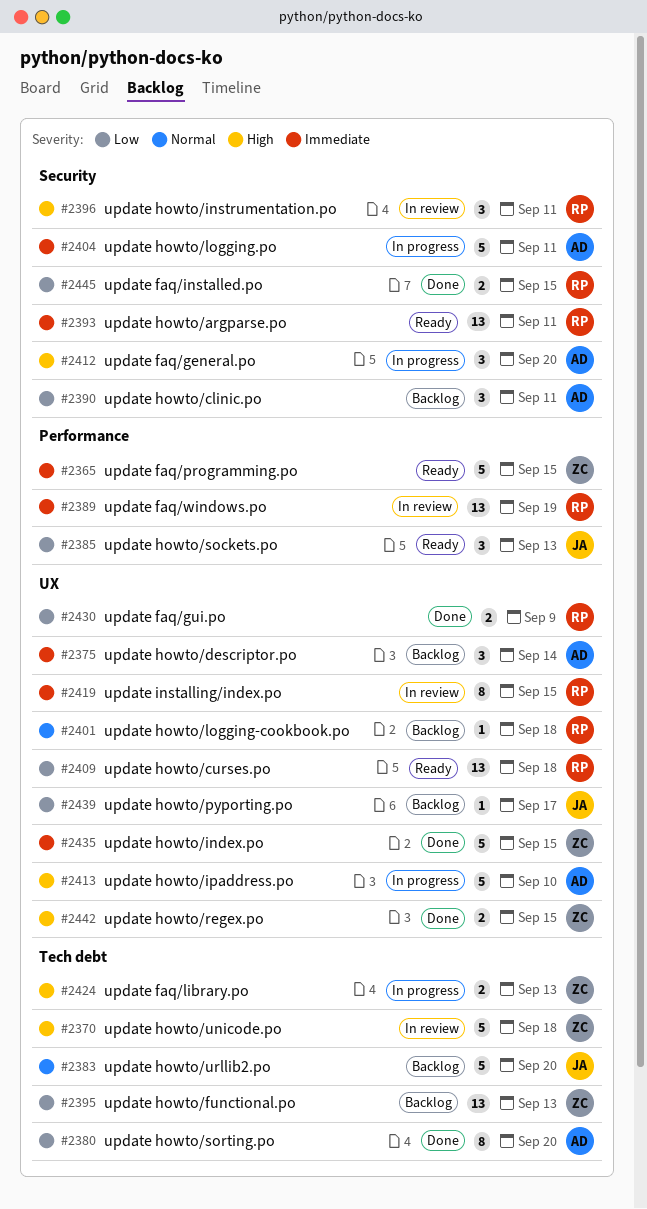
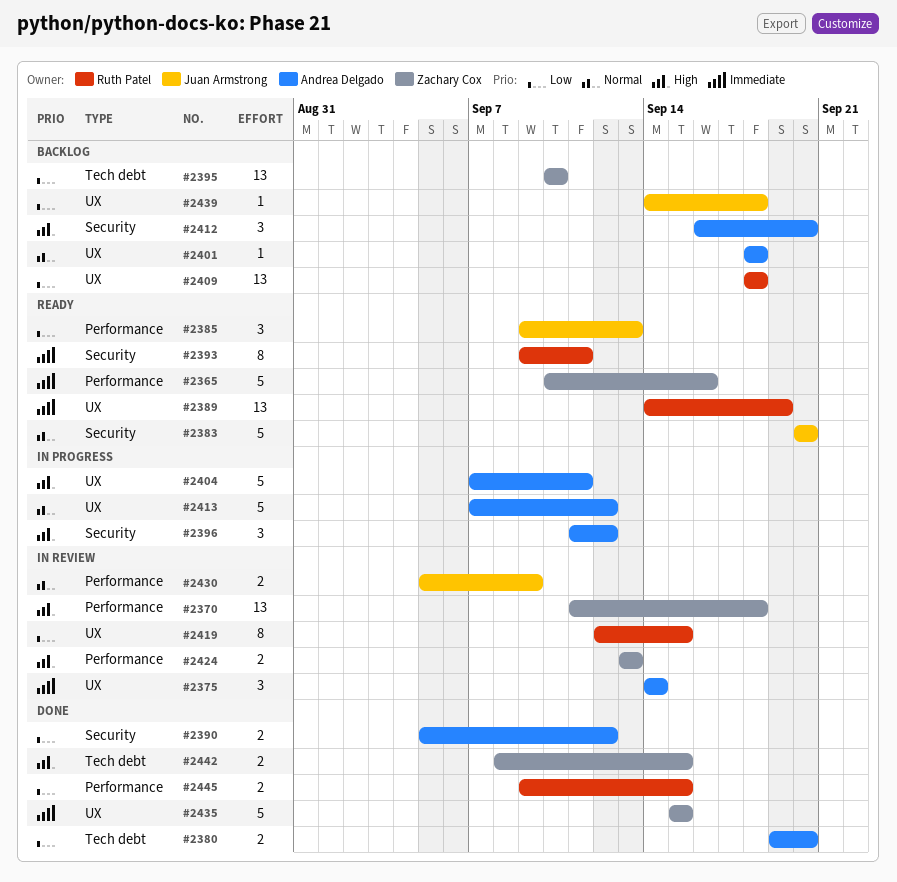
#2365, due: Sep 15 -> Sep 16
#2370, label: Tech debt -> Performance
#2370, estimate: 5 -> 13
#2375, status: Backlog -> In review
#2380, estimate: 8 -> 2
#2383, status: Backlog -> Ready
#2383, label: Tech debt -> Security
#2389, status: In review -> Ready
#2389, label: Performance -> UX
#2390, status: Backlog -> Done
#2390, estimate: 3 -> 2
#2390, due: Sep 11 -> Sep 12
#2393, estimate: 13 -> 8
#2395, due: Sep 13 -> Sep 10
#2396, status: In review -> In progress
#2396, owner: Ruth Patel -> Andrea Delgado
#2396, due: Sep 11 -> Sep 12
#2401, owner: Ruth Patel -> Andrea Delgado
#2404, priority: Immediate -> High
#2404, label: Security -> UX
#2409, status: Ready -> Backlog
#2412, status: In progress -> Backlog
#2413, priority: High -> Normal
#2413, due: Sep 10 -> Sep 12
#2419, priority: Immediate -> Low
#2424, status: In progress -> In review
#2424, label: Tech debt -> Performance
#2430, status: Done -> In review
#2430, owner: Ruth Patel -> Juan Armstrong
#2430, priority: Low -> Normal
#2430, label: UX -> Performance
#2439, due: Sep 17 -> Sep 18
#2442, label: UX -> Tech debt
#2445, label: Security -> Performance

